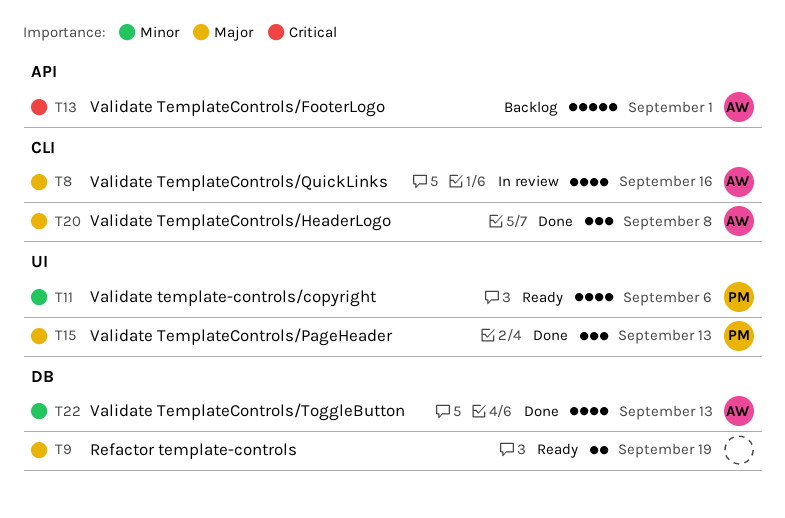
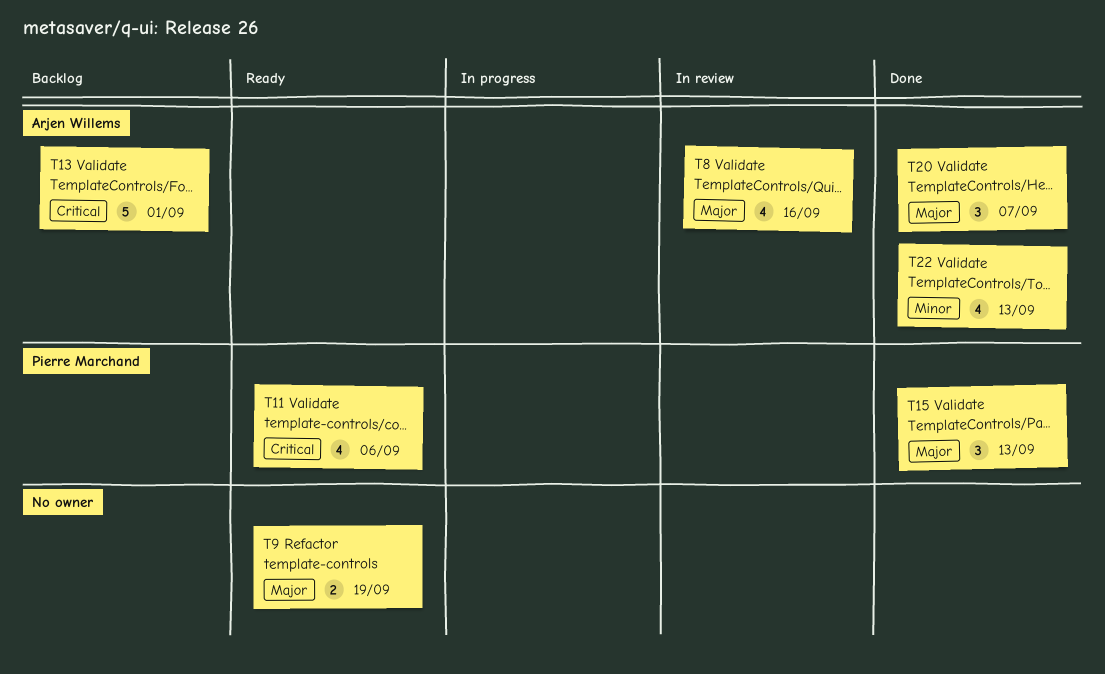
T11, priority: Minor -> Critical
T20, due: Sep 8 -> Sep 7

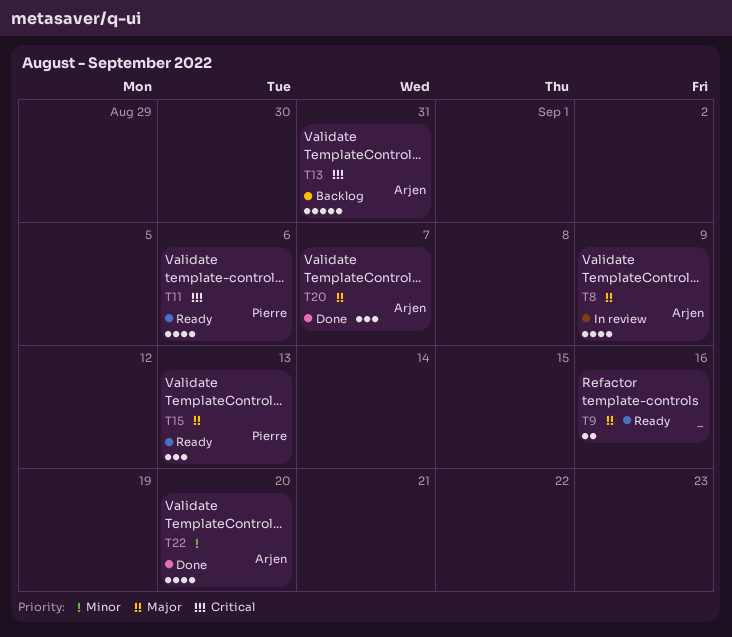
T8, due: Sep 16 -> Sep 9
T9, due: Sep 19 -> Sep 16
T13, due: Sep 1 -> Aug 31
T15, status: Done -> Ready
T22, due: Sep 13 -> Sep 20

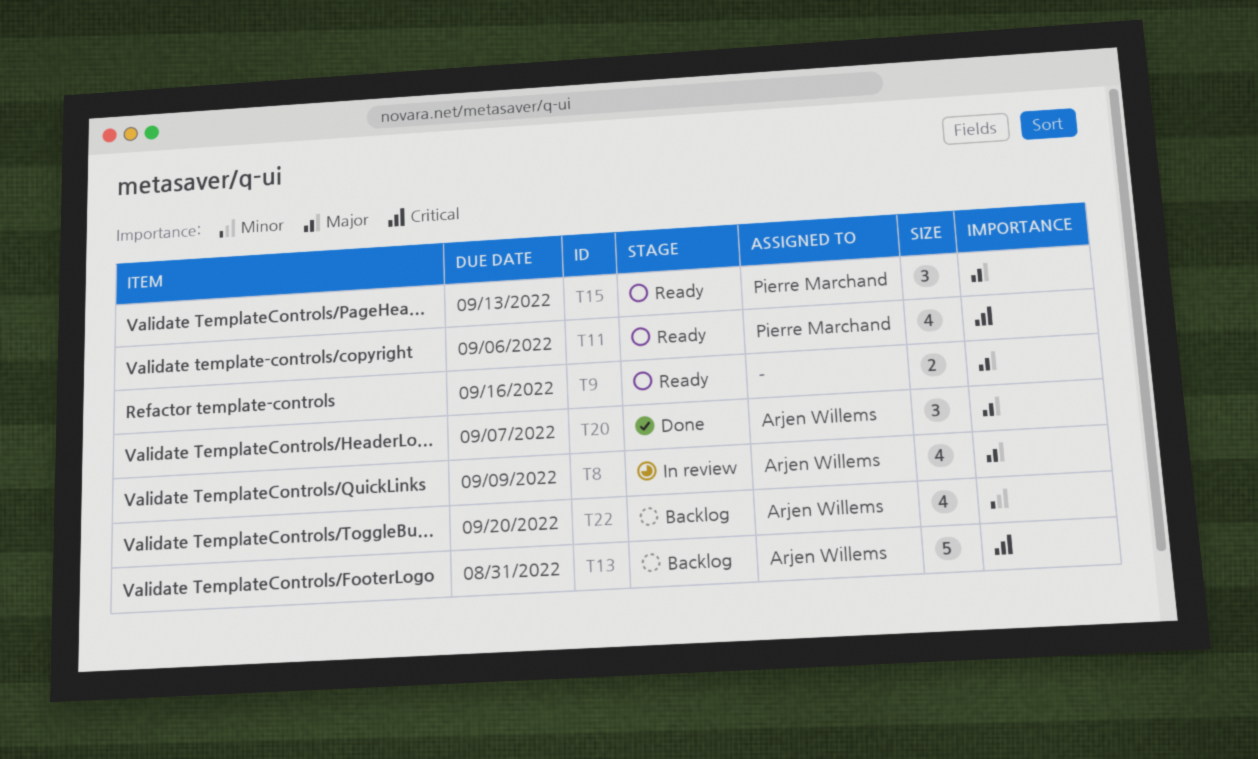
T22, status: Done -> Backlog

